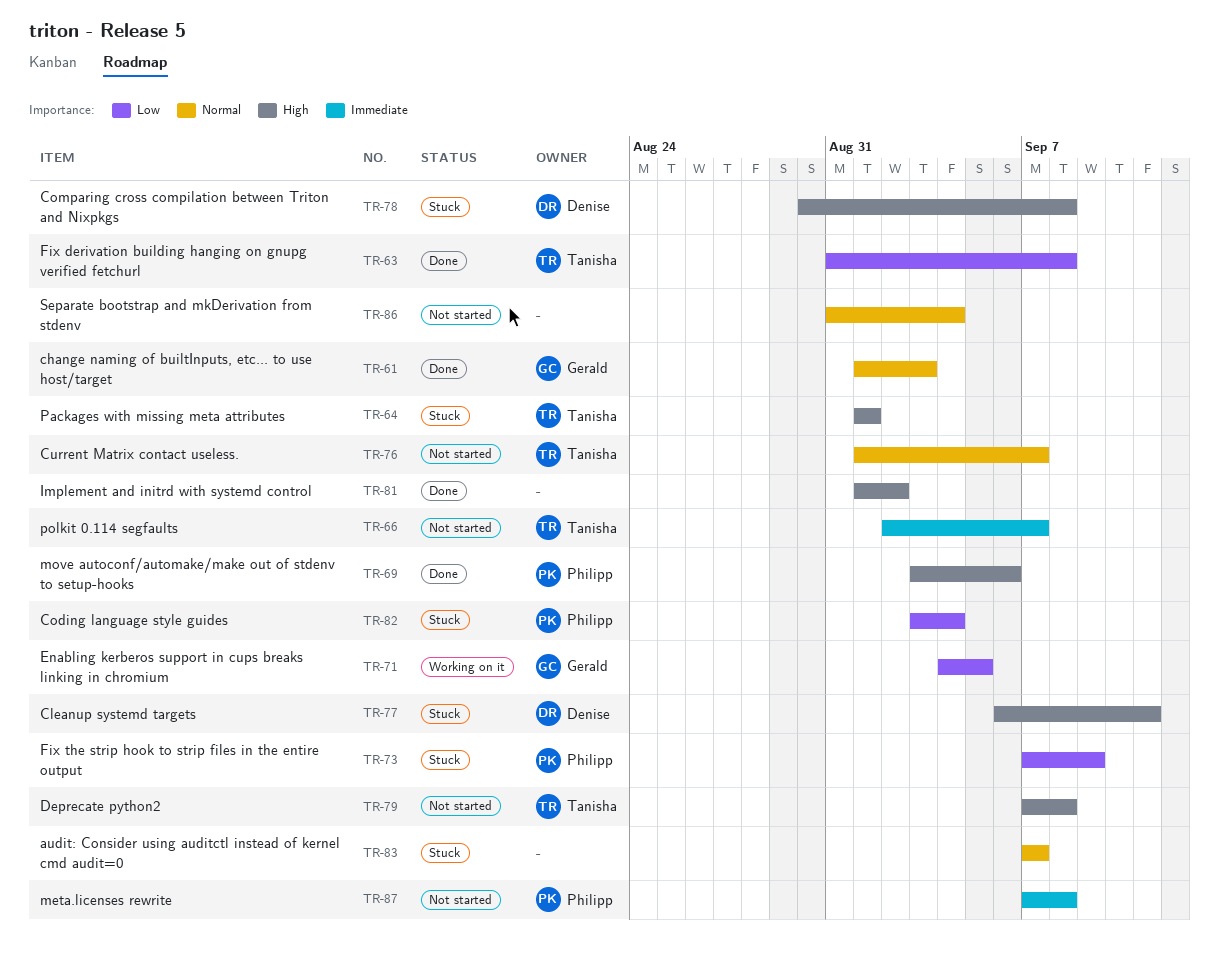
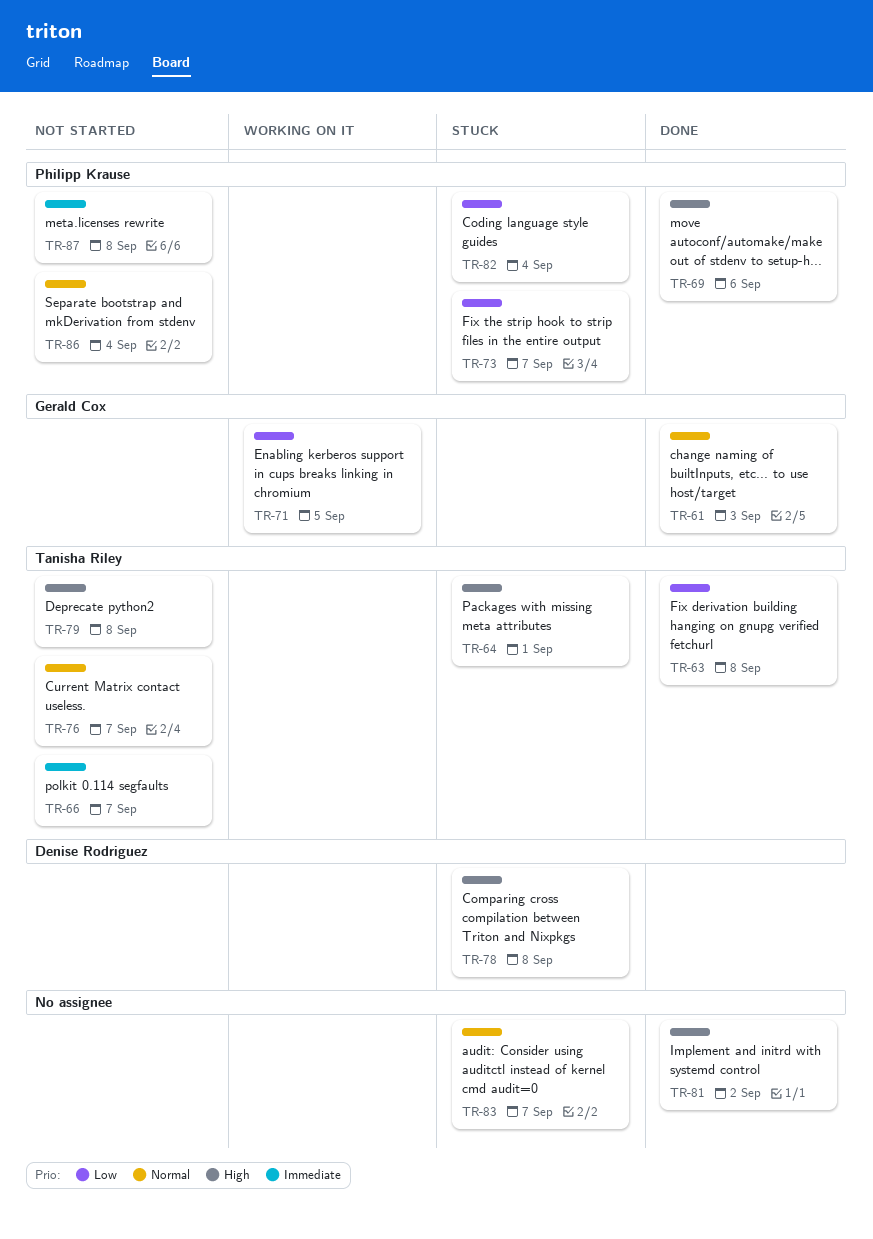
TR-73, due: Sep 9 -> Sep 7
TR-77: present -> none
TR-86, owner: none -> Philipp Krause

